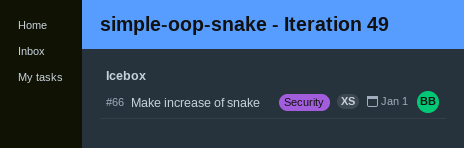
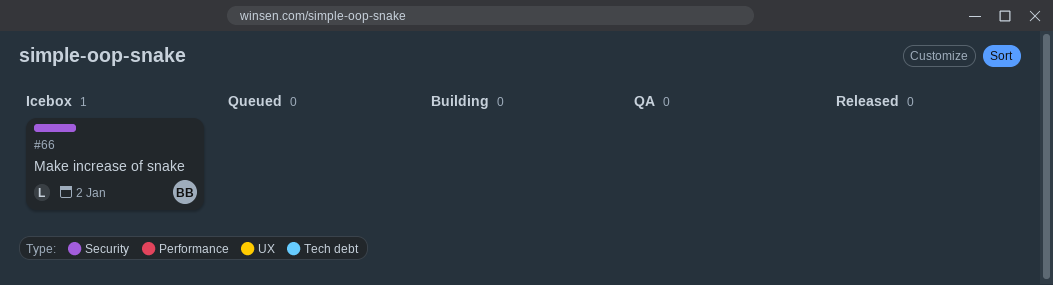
#66, estimate: XS -> L
#66, due: Jan 1 -> Jan 2

